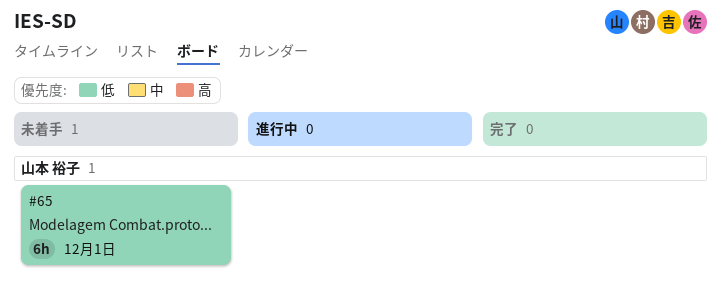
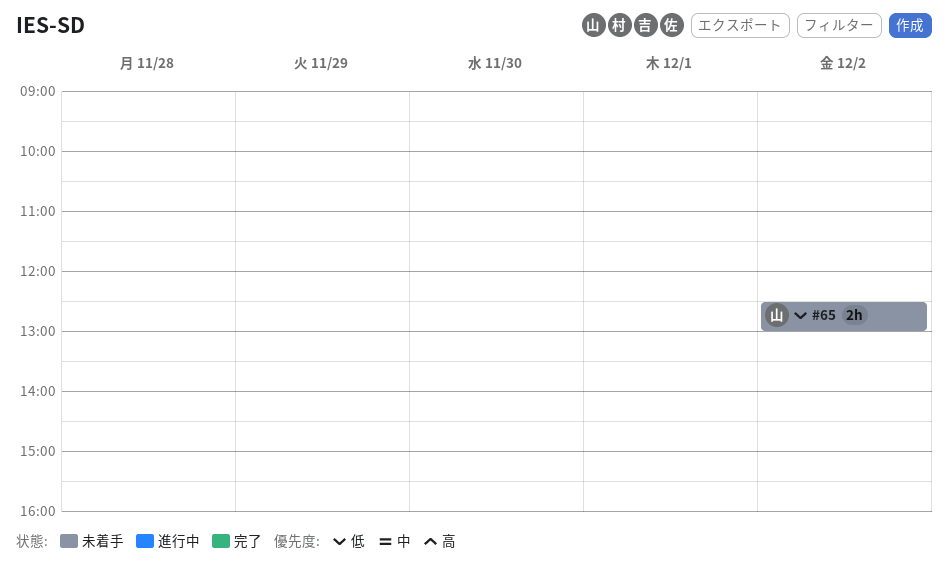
#65, estimate: 6h -> 2h
#65, day: Dec 1 -> Dec 2

